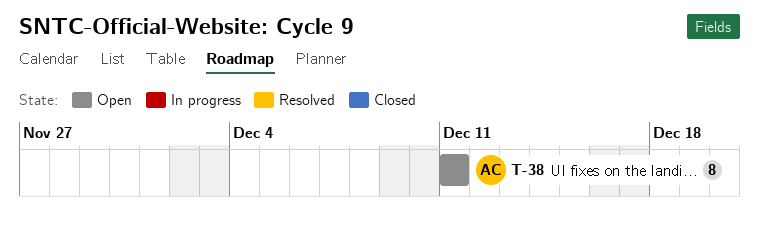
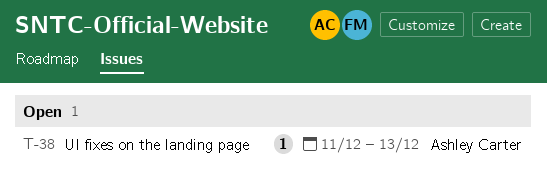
T-38, estimate: 8 -> 1
T-38, due: Dec 11 -> Dec 13

